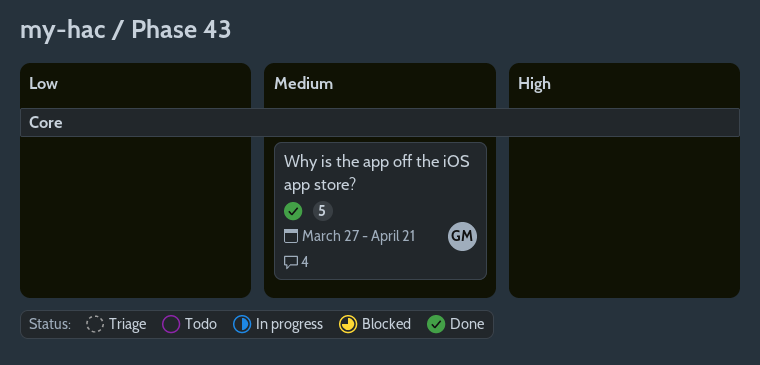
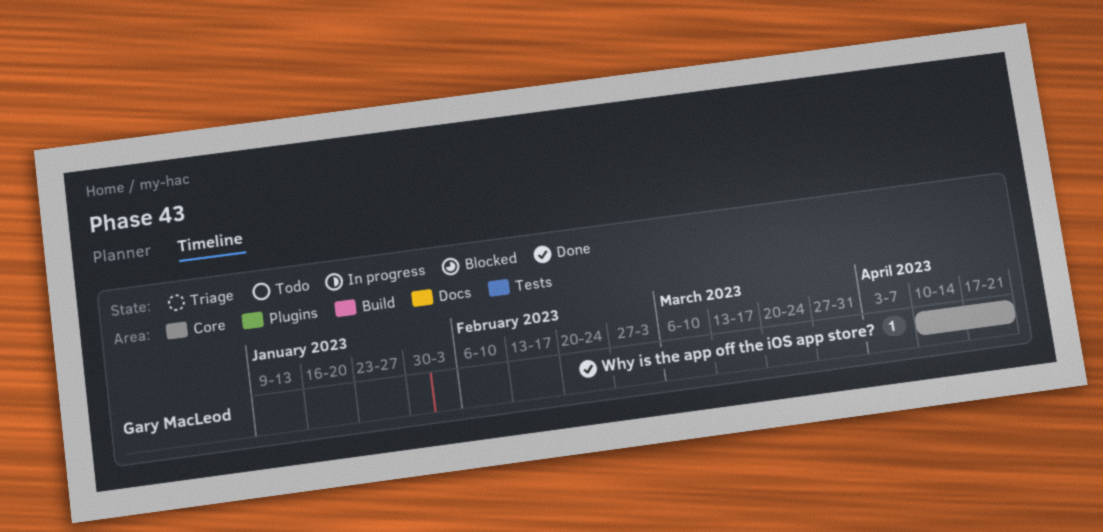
Why is the app off the iOS app store?, estimate: 5 -> 1
Why is the app off the iOS app store?, start: Mar 27 -> Apr 10

